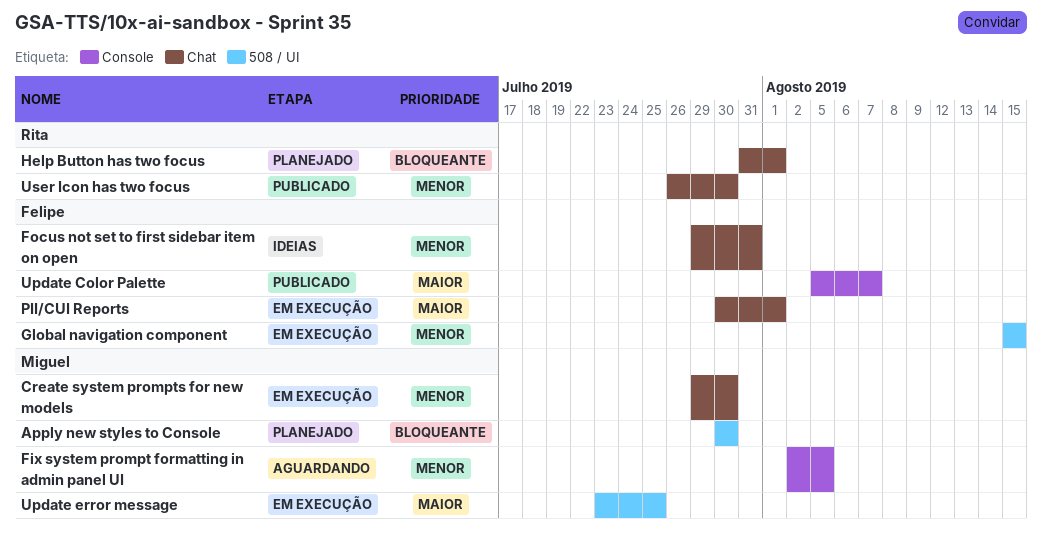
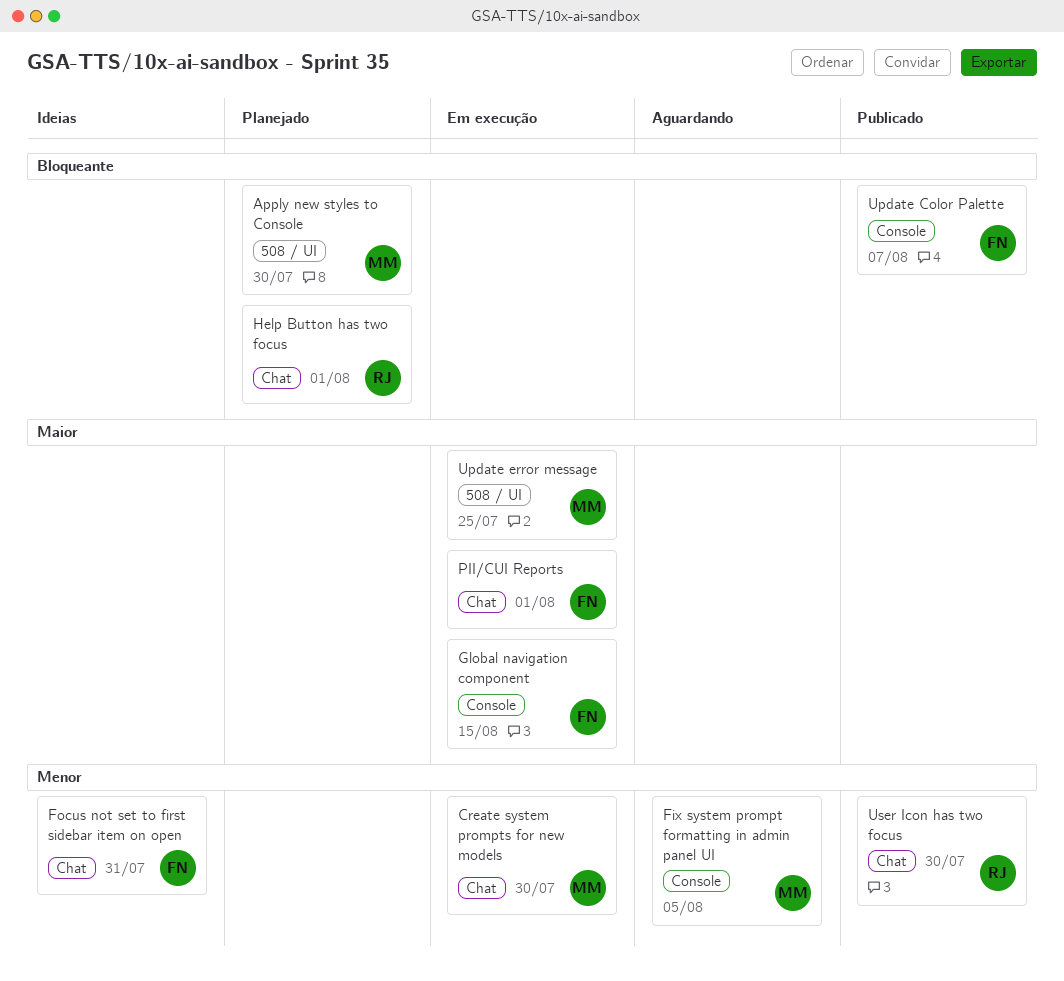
Global navigation component, priority: Menor -> Maior
Global navigation component, label: 508 / UI -> Console
Update Color Palette, priority: Maior -> Bloqueante

